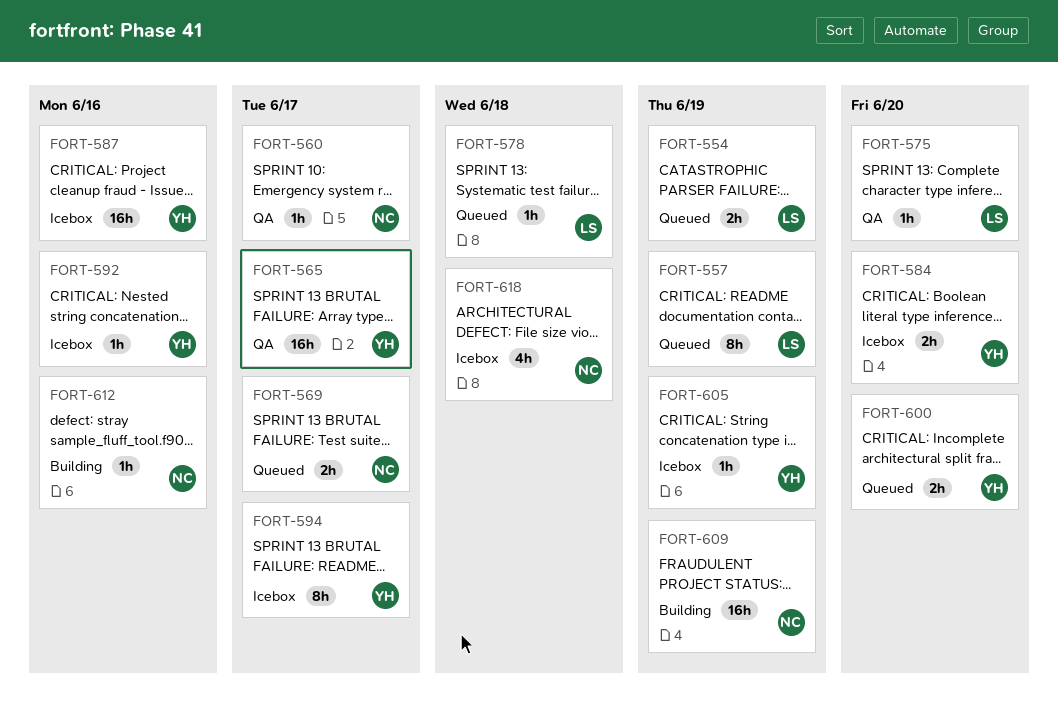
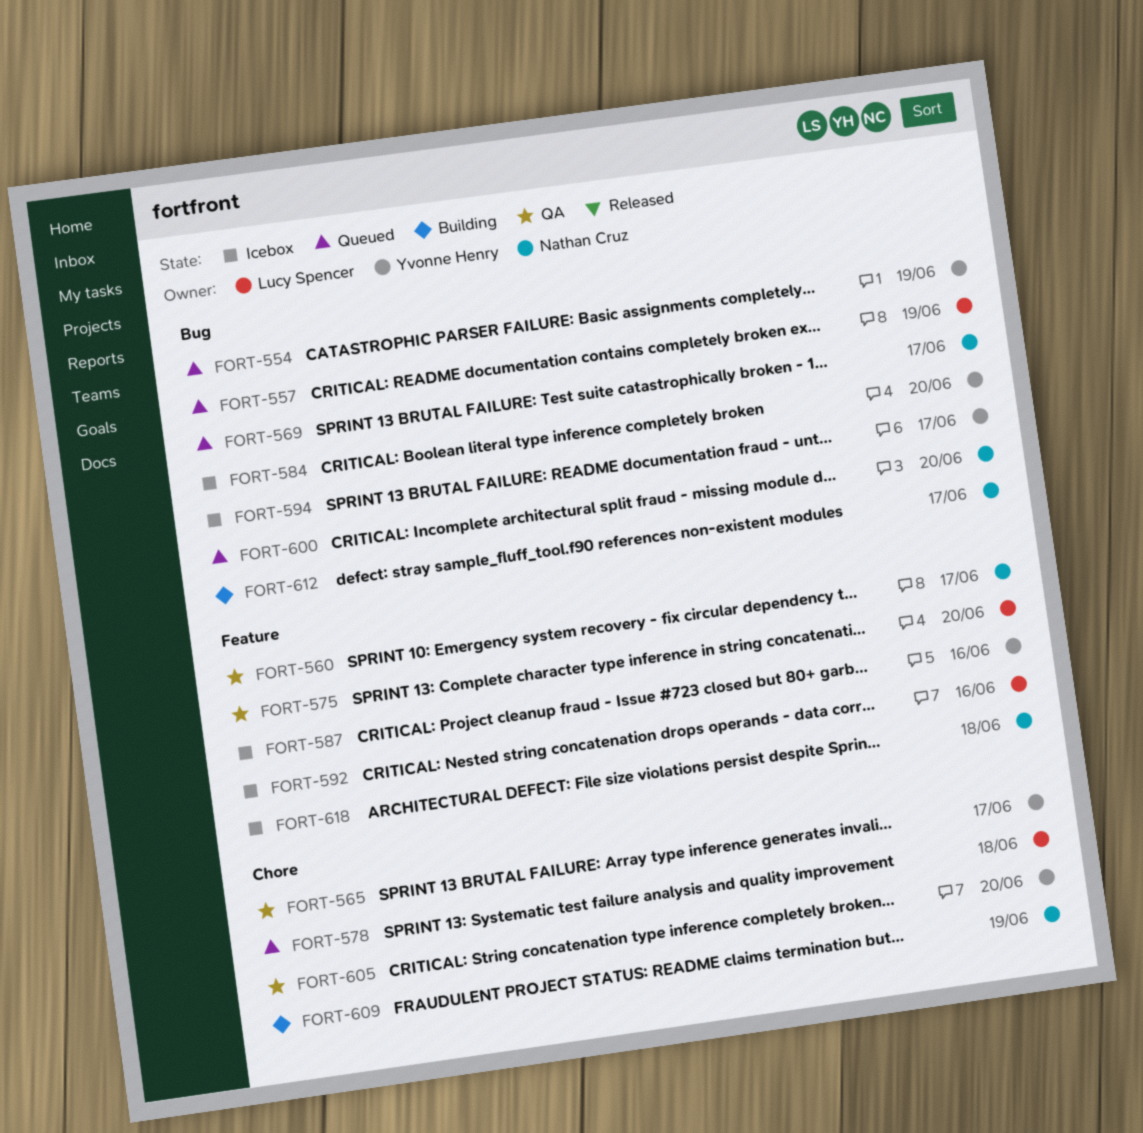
FORT-554, owner: Lucy Spencer -> Yvonne Henry
FORT-592, owner: Yvonne Henry -> Lucy Spencer
FORT-600, owner: Yvonne Henry -> Nathan Cruz
FORT-605, status: Icebox -> QA
FORT-605, due: Jun 19 -> Jun 20
FORT-612, due: Jun 16 -> Jun 17

